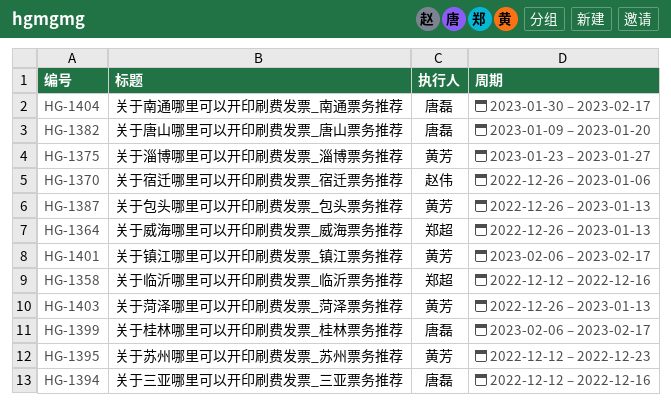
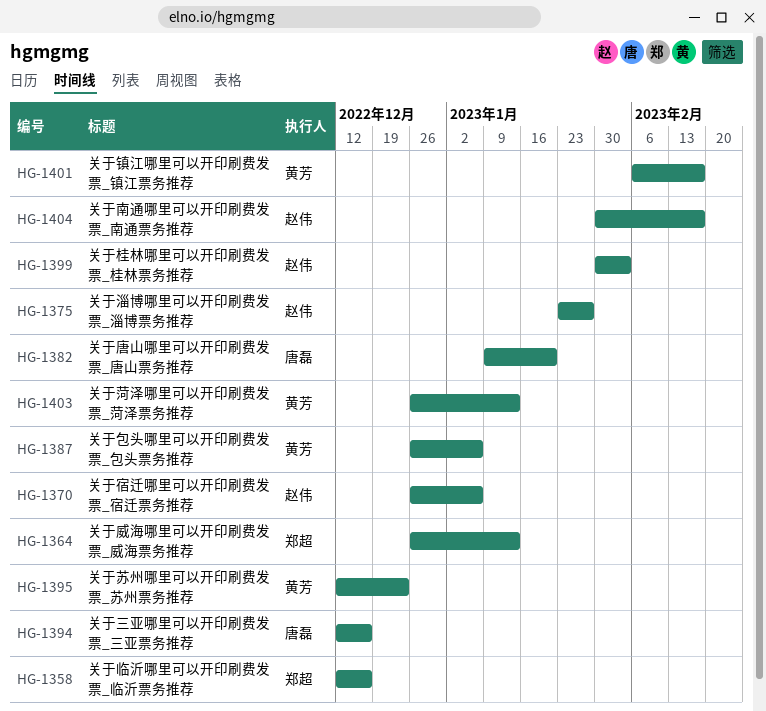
HG-1375, owner: 黄芳 -> 赵伟
HG-1387, due: Jan 13 -> Jan 6
HG-1399, owner: 唐磊 -> 赵伟
HG-1399, start: Feb 6 -> Jan 30
HG-1399, due: Feb 17 -> Feb 3
HG-1404, owner: 唐磊 -> 赵伟

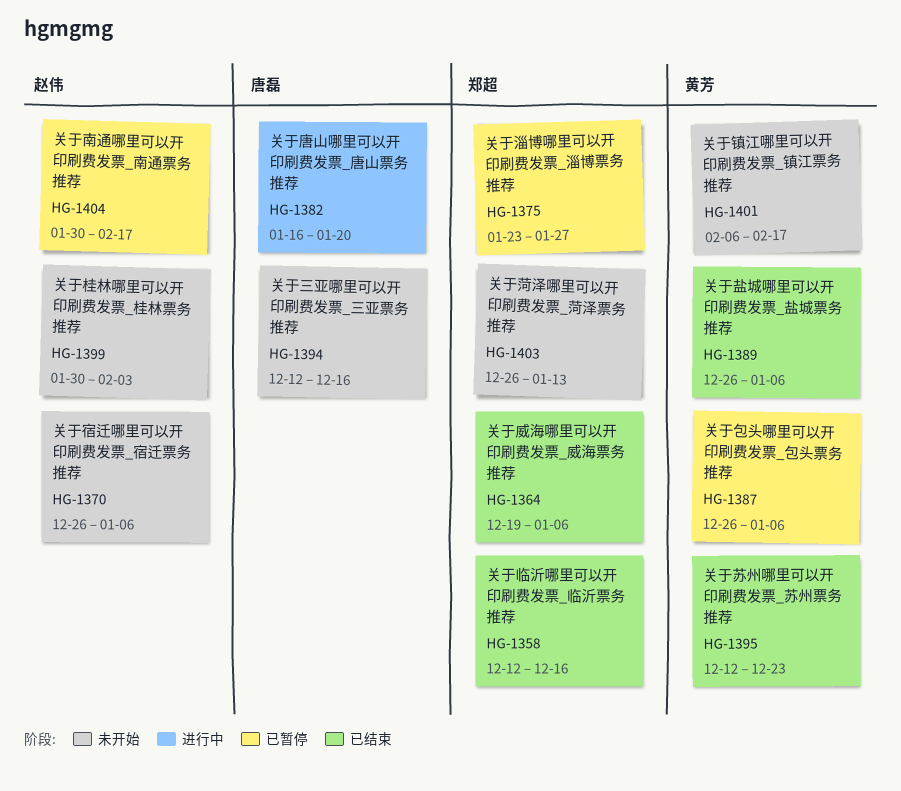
HG-1364, start: Dec 26 -> Dec 19
HG-1364, due: Jan 13 -> Jan 6
HG-1375, owner: 赵伟 -> 郑超
HG-1382, start: Jan 9 -> Jan 16
HG-1389: none -> present
HG-1403, owner: 黄芳 -> 郑超

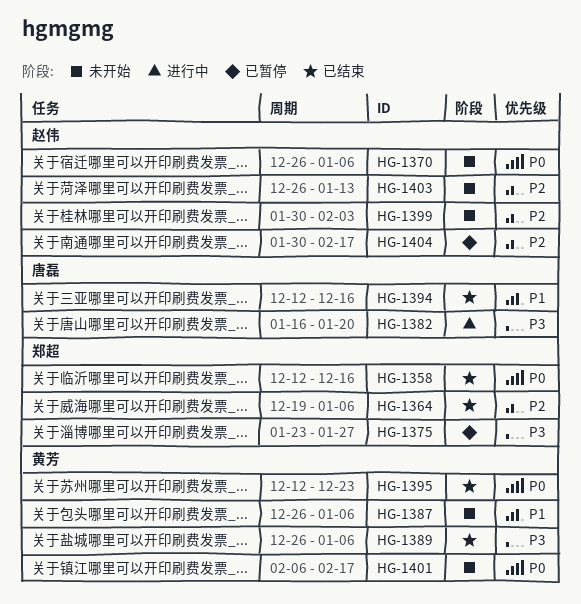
HG-1387, status: 已暂停 -> 未开始
HG-1394, status: 未开始 -> 已结束
HG-1403, owner: 郑超 -> 赵伟

